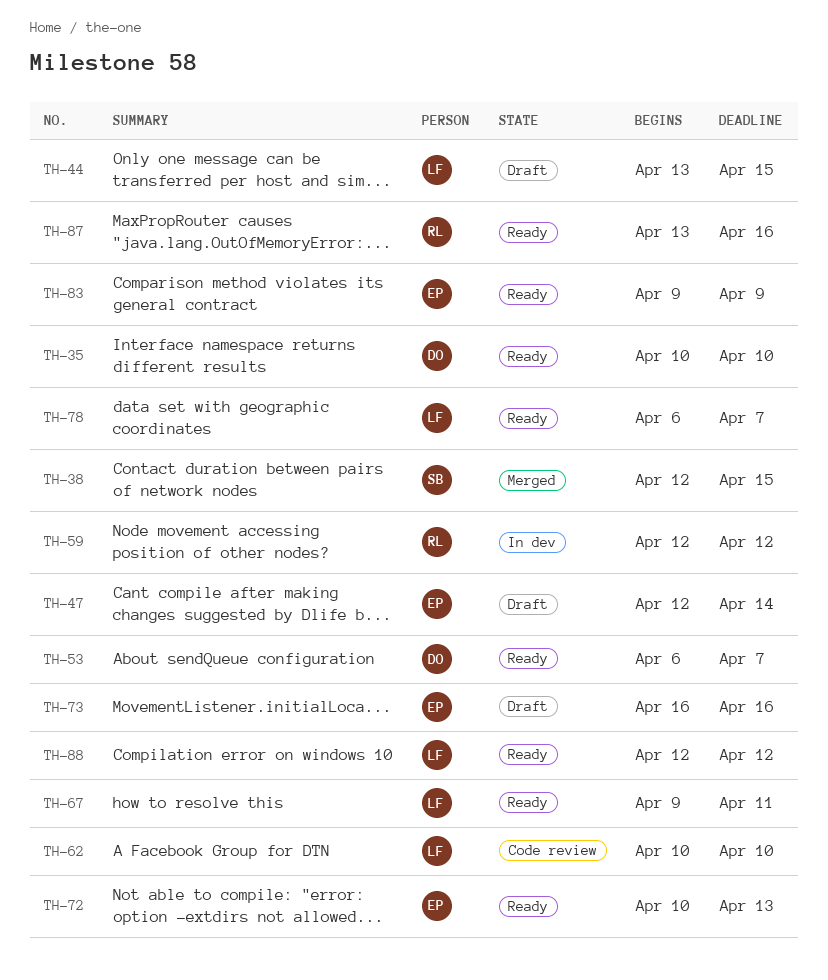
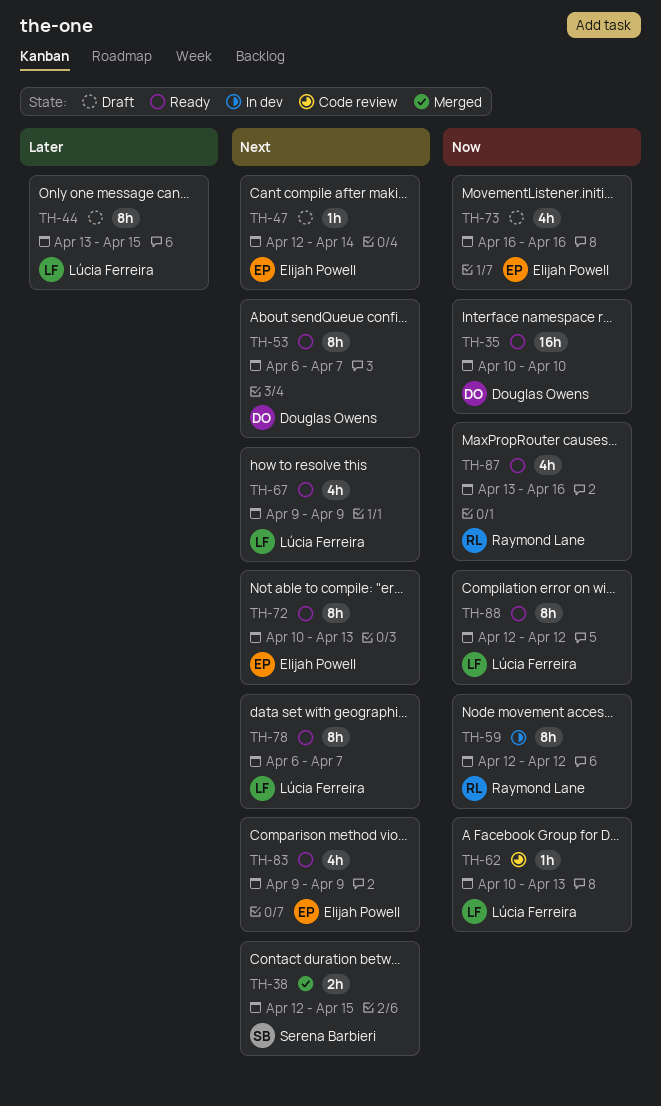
TH-62, due: Apr 10 -> Apr 13
TH-67, due: Apr 11 -> Apr 9

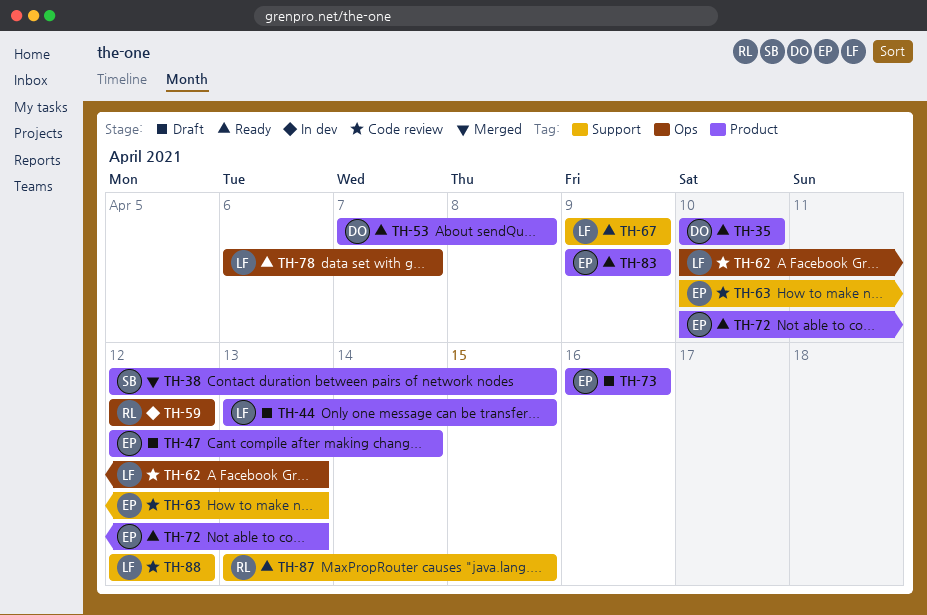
TH-53, start: Apr 6 -> Apr 7
TH-53, due: Apr 7 -> Apr 8
TH-63: none -> present
TH-87, due: Apr 16 -> Apr 15
TH-88, status: Ready -> Code review

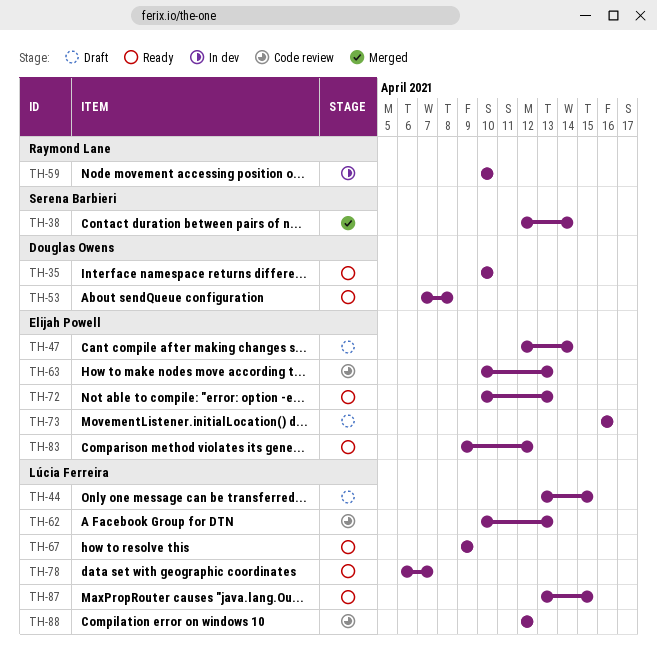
TH-38, due: Apr 15 -> Apr 14
TH-59, start: Apr 12 -> Apr 10
TH-59, due: Apr 12 -> Apr 10
TH-83, due: Apr 9 -> Apr 12
TH-87, owner: Raymond Lane -> Lúcia Ferreira

